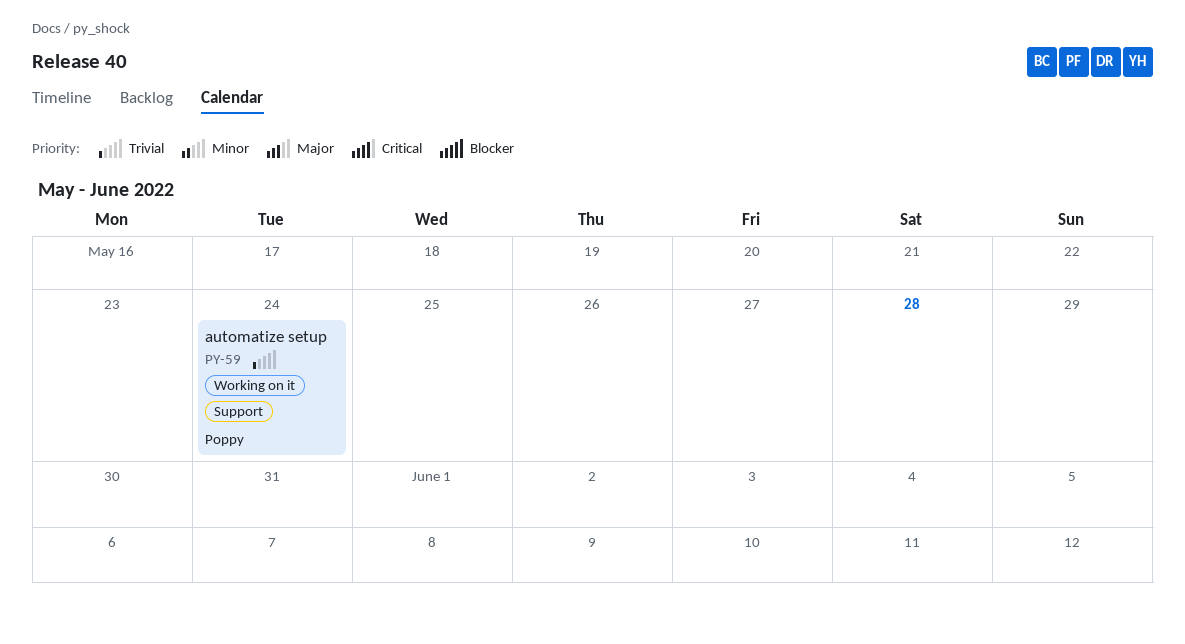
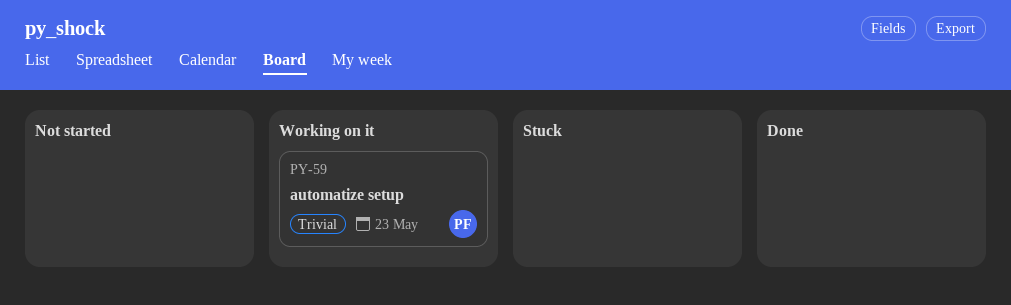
PY-59, due: May 24 -> May 23

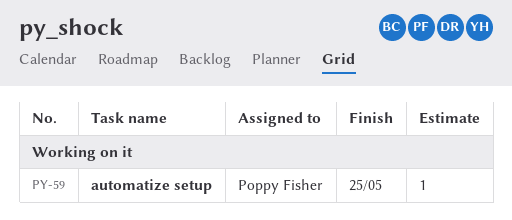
PY-59, due: May 23 -> May 25

